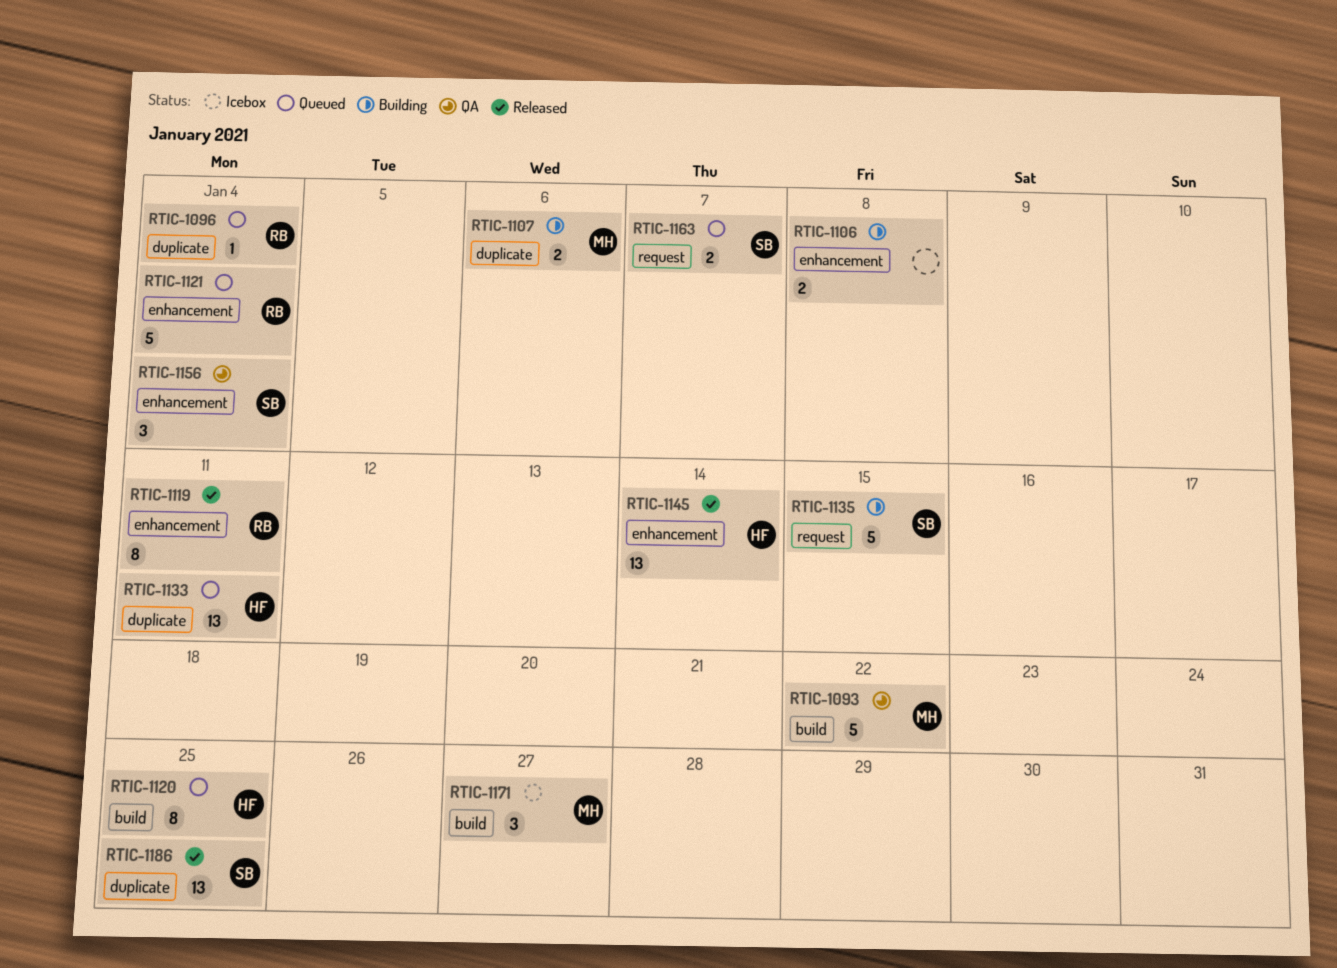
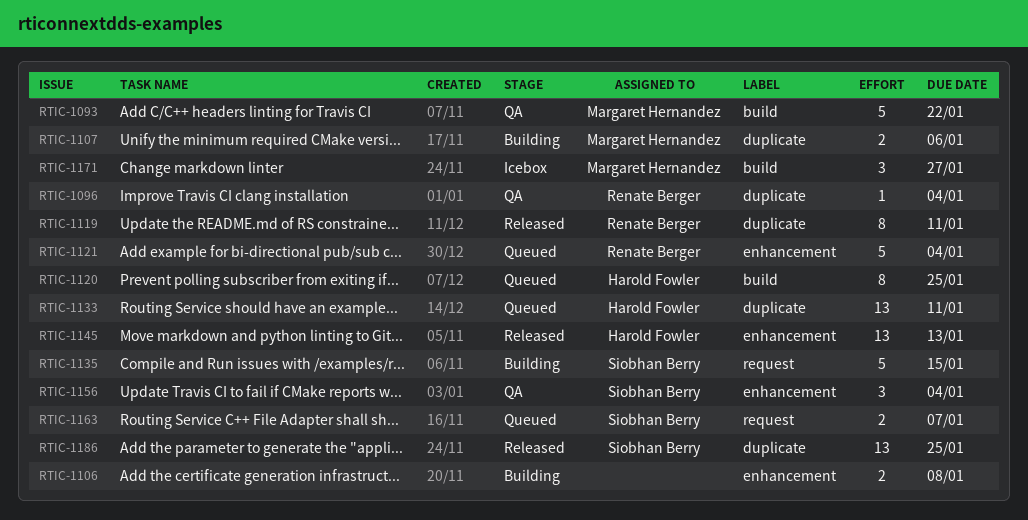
RTIC-1096, status: Queued -> QA
RTIC-1119, label: enhancement -> duplicate
RTIC-1145, due: Jan 14 -> Jan 13

